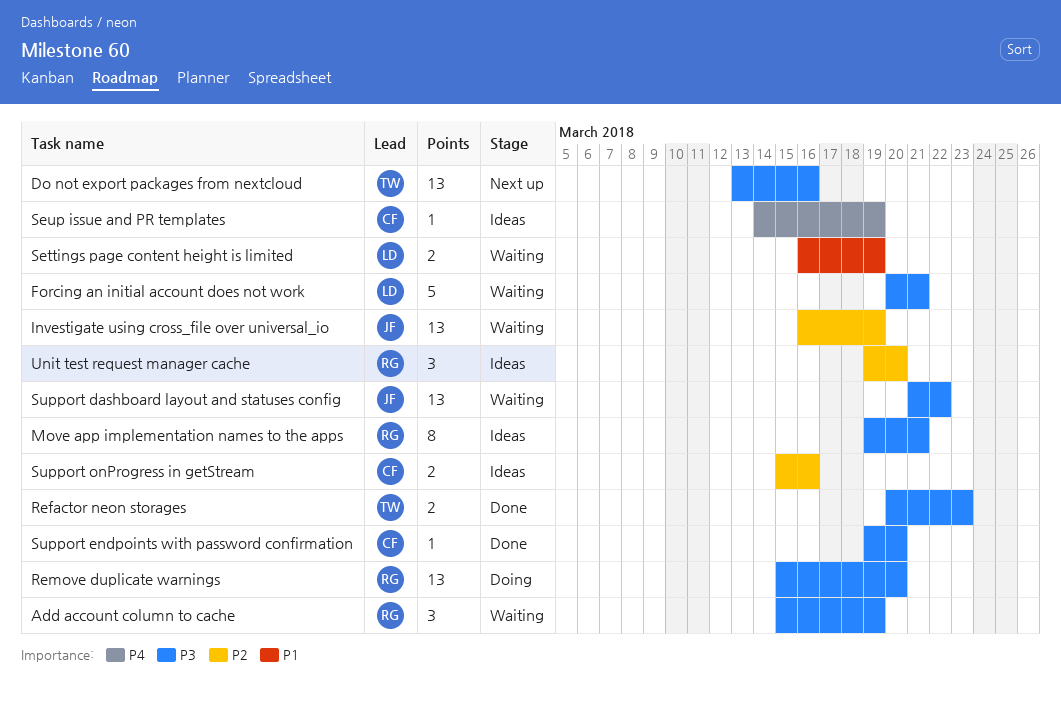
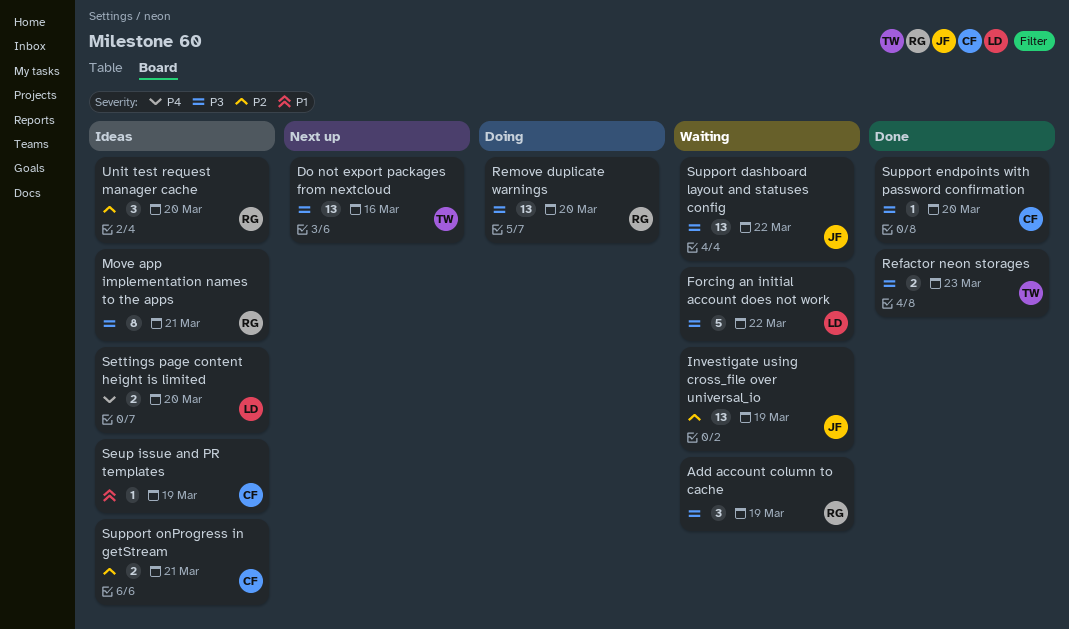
Forcing an initial account does not work, due: Mar 21 -> Mar 22
Settings page content height is limited, status: Waiting -> Ideas
Settings page content height is limited, priority: P1 -> P4
Settings page content height is limited, due: Mar 19 -> Mar 20
Seup issue and PR templates, priority: P4 -> P1
Support onProgress in getStream, due: Mar 16 -> Mar 21

